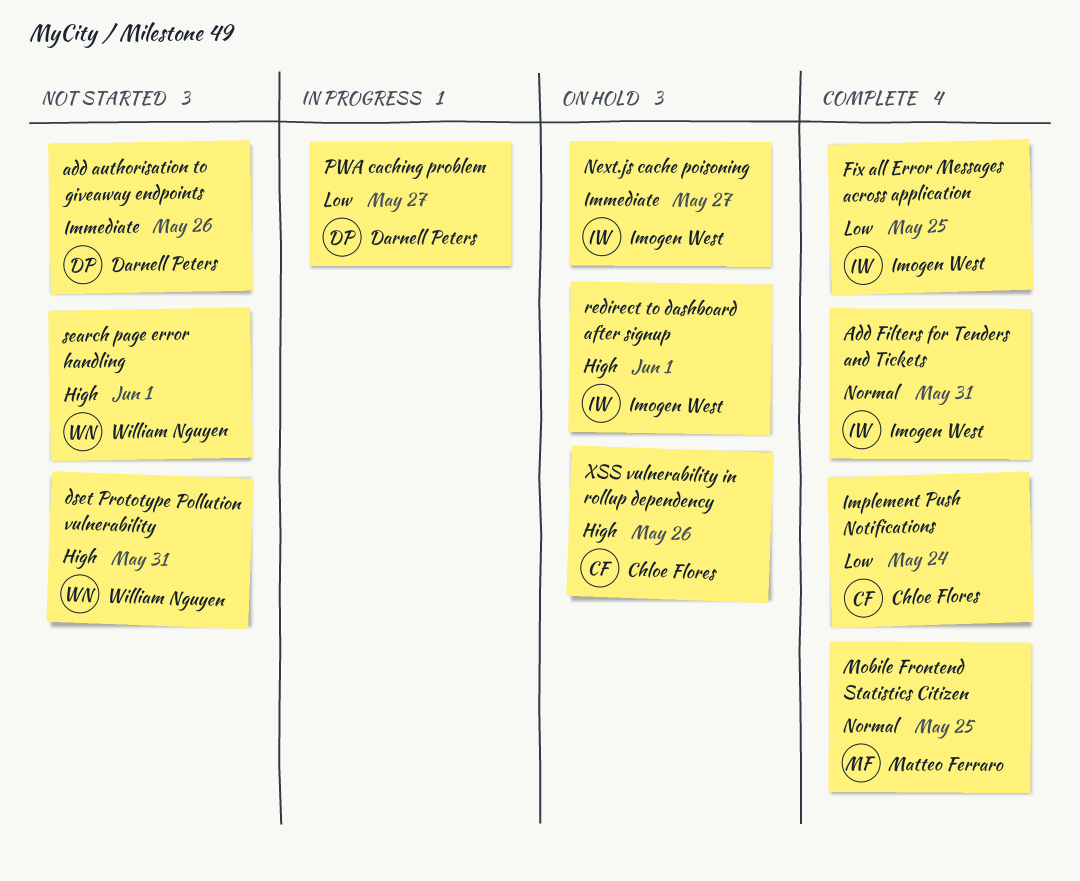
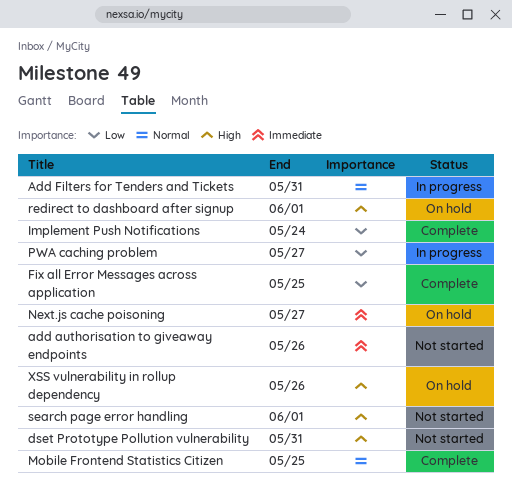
Add Filters for Tenders and Tickets, status: Complete -> In progress

